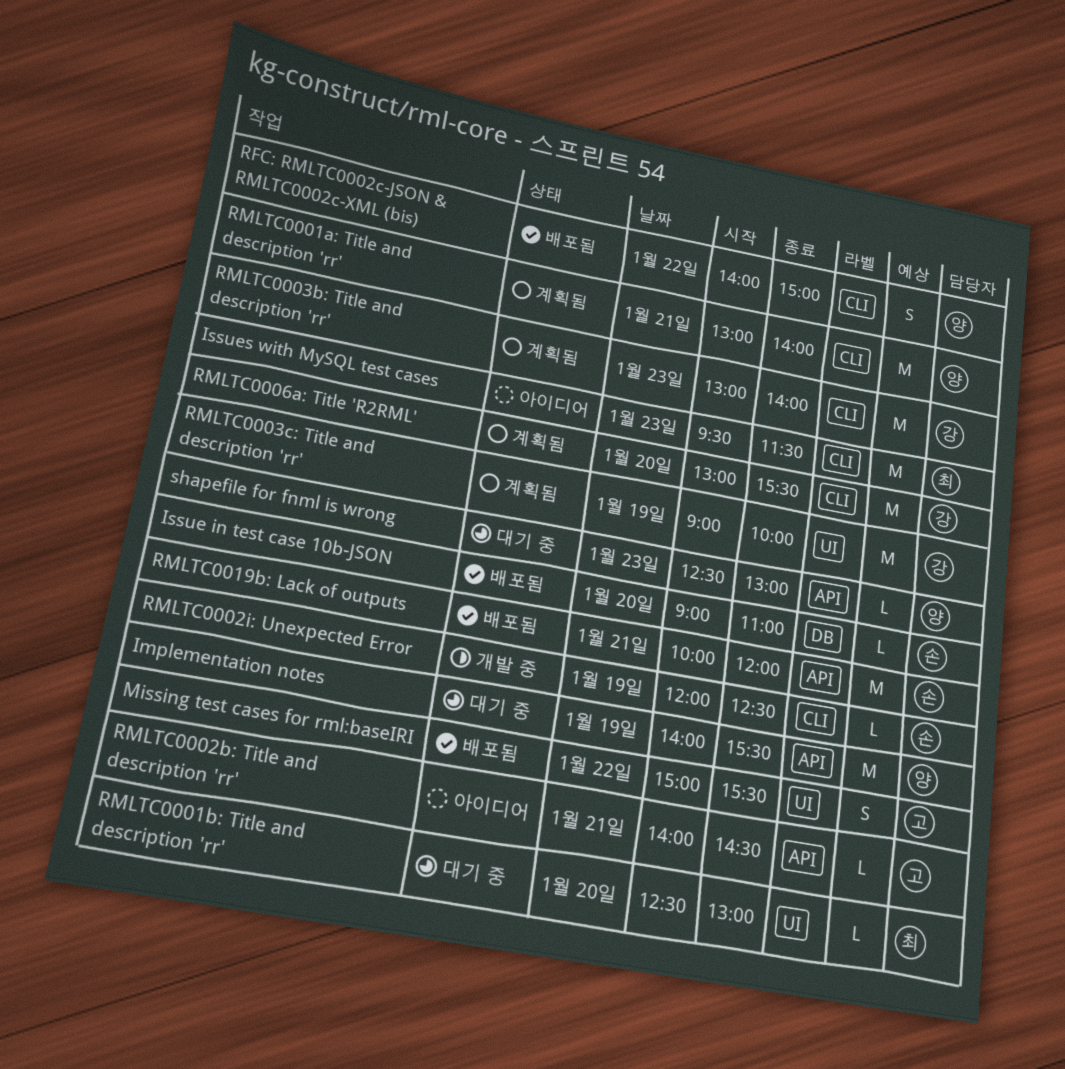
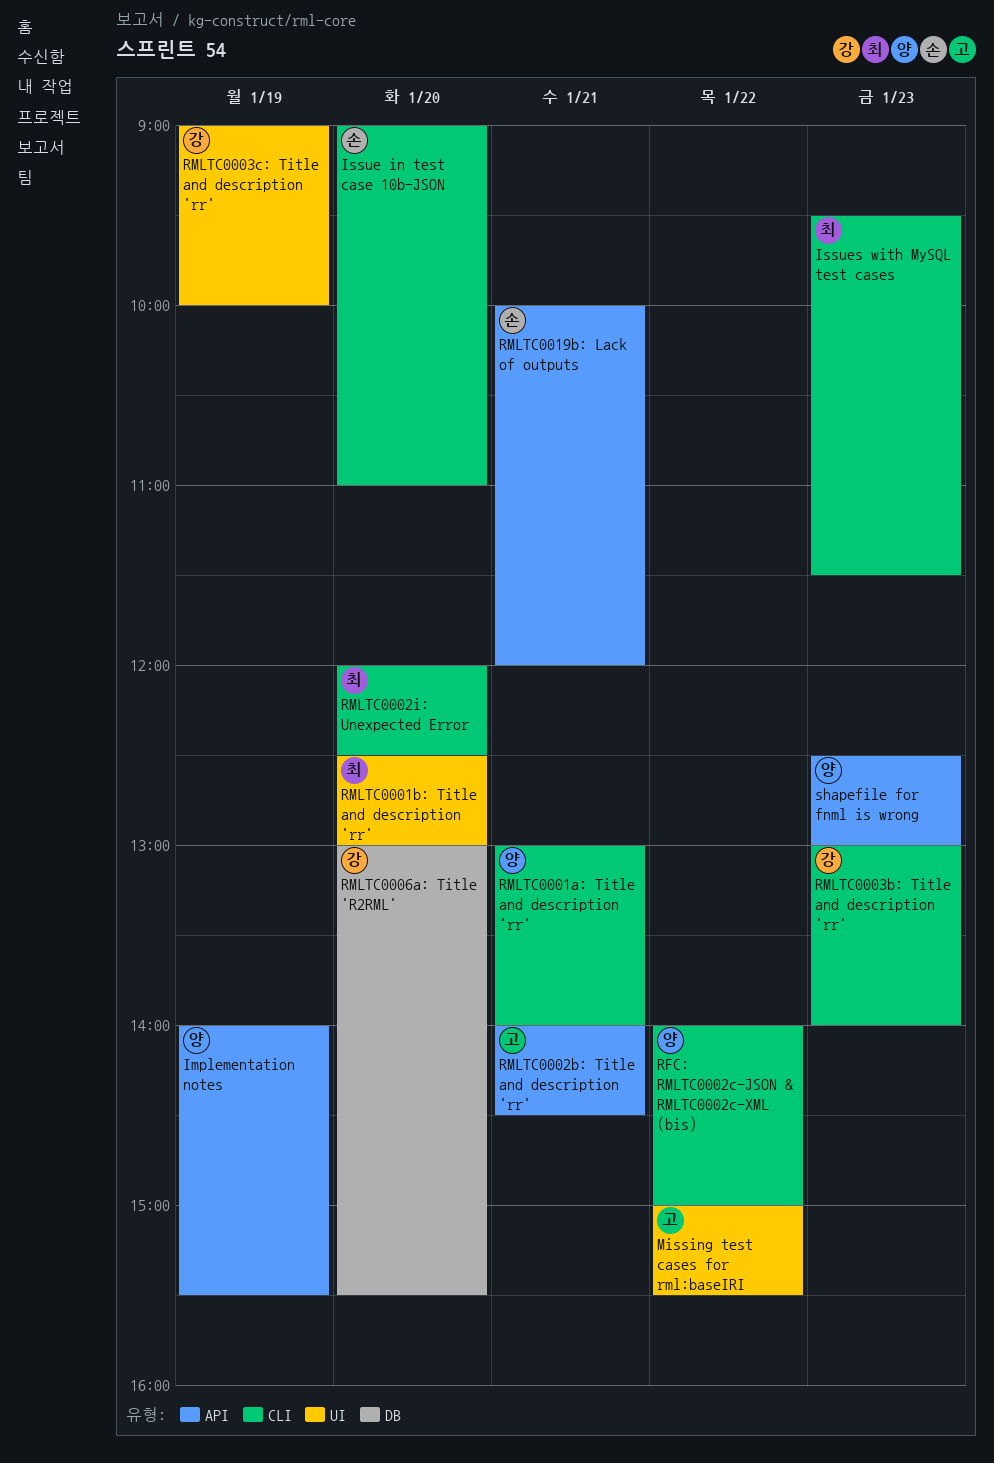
Issue in test case 10b-JSON, label: DB -> CLI
RMLTC0002i: Unexpected Error, owner: 손 -> 최
RMLTC0002i: Unexpected Error, day: Jan 19 -> Jan 20
RMLTC0006a: Title 'R2RML', label: CLI -> DB

